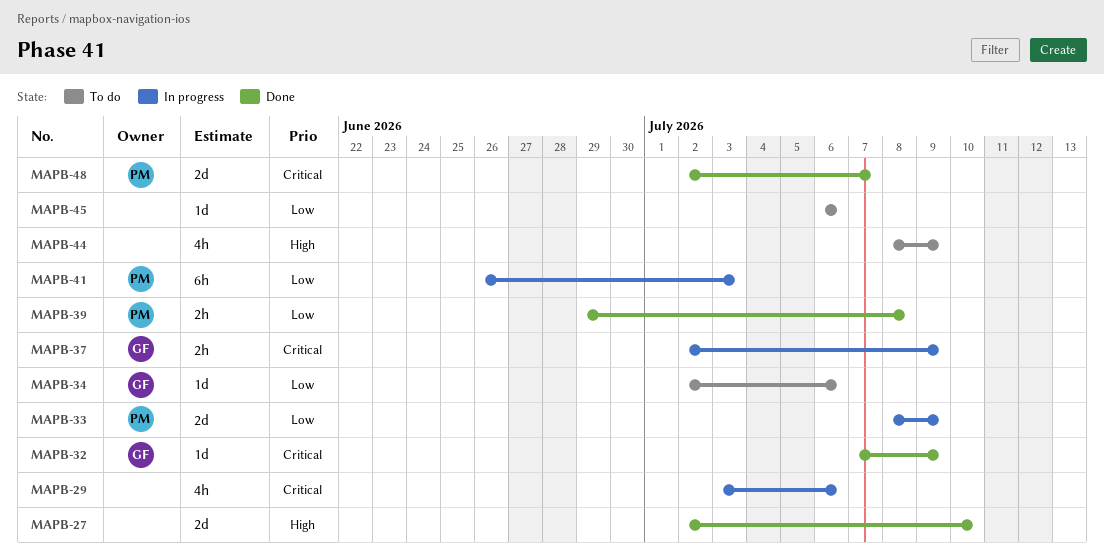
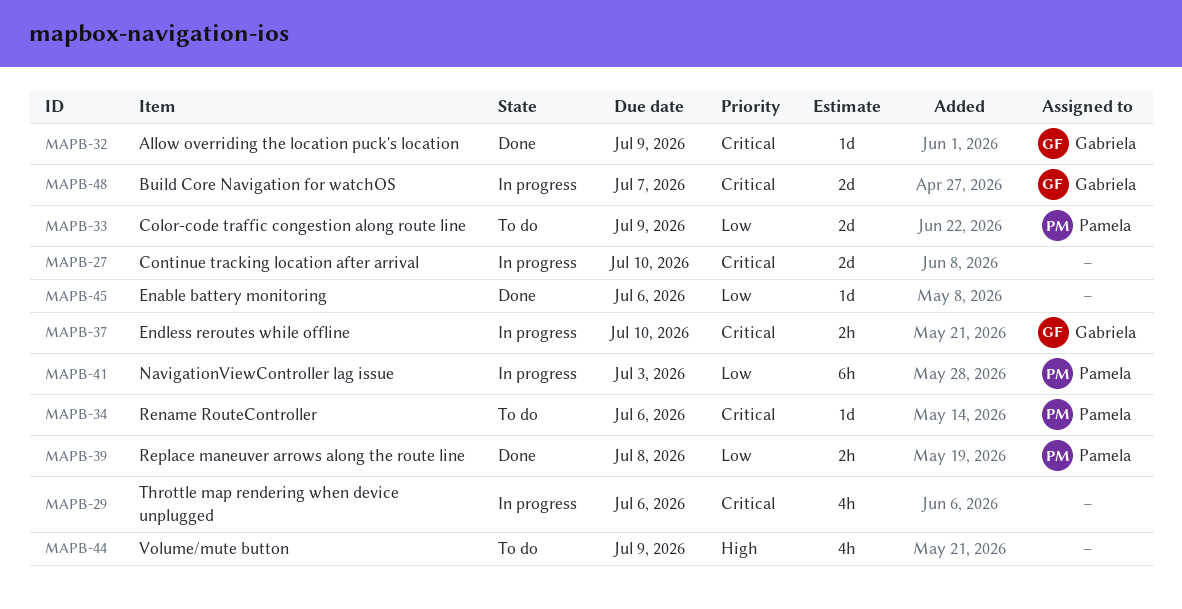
MAPB-27, status: Done -> In progress
MAPB-27, priority: High -> Critical
MAPB-33, status: In progress -> To do
MAPB-34, owner: Gabriela -> Pamela
MAPB-34, priority: Low -> Critical
MAPB-37, due: Jul 9 -> Jul 10
MAPB-45, status: To do -> Done
MAPB-48, status: Done -> In progress
MAPB-48, owner: Pamela -> Gabriela

